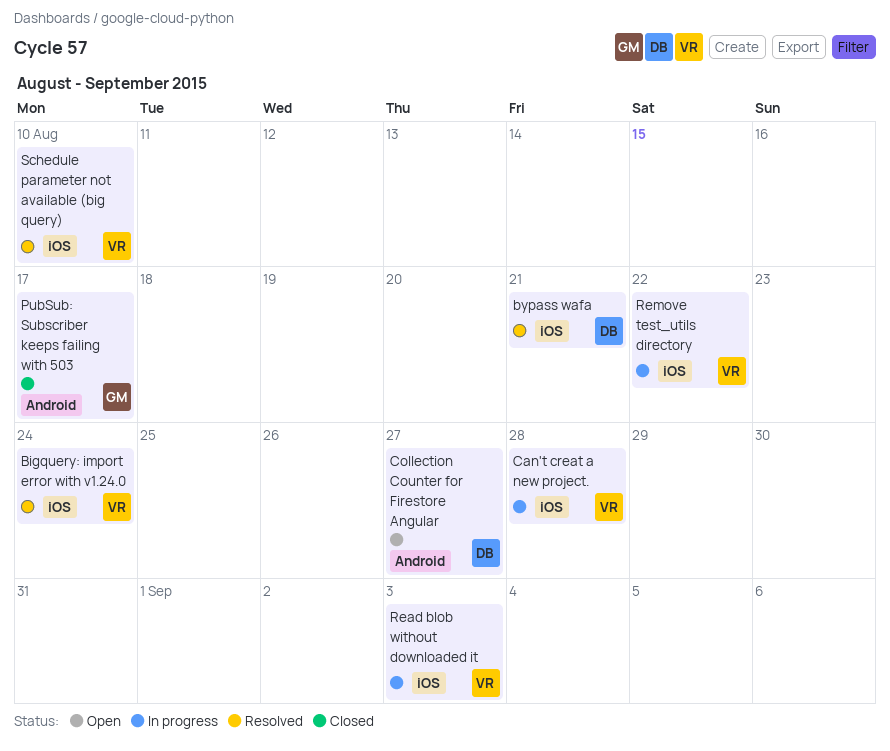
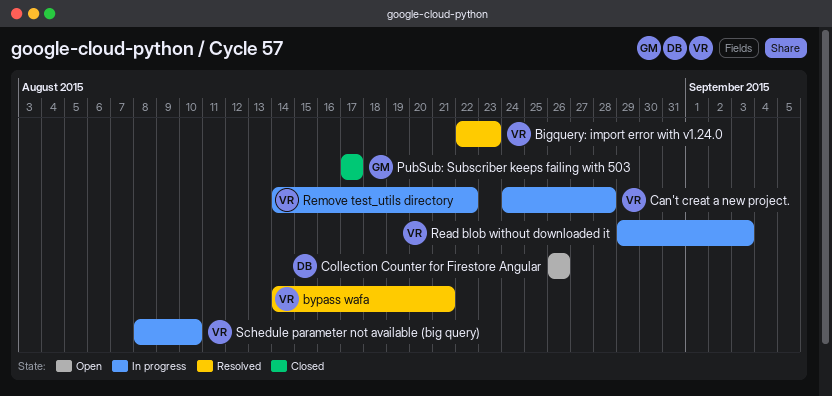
Bigquery: import error with v1.24.0, due: Aug 24 -> Aug 23
bypass wafa, owner: DB -> VR
Collection Counter for Firestore Angular, due: Aug 27 -> Aug 26
Schedule parameter not available (big query), status: Resolved -> In progress

